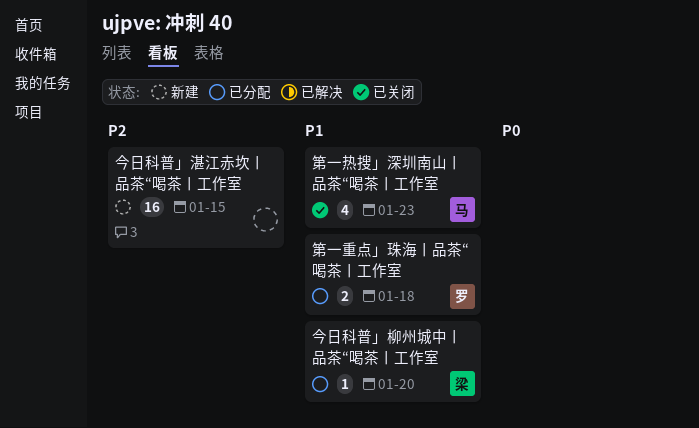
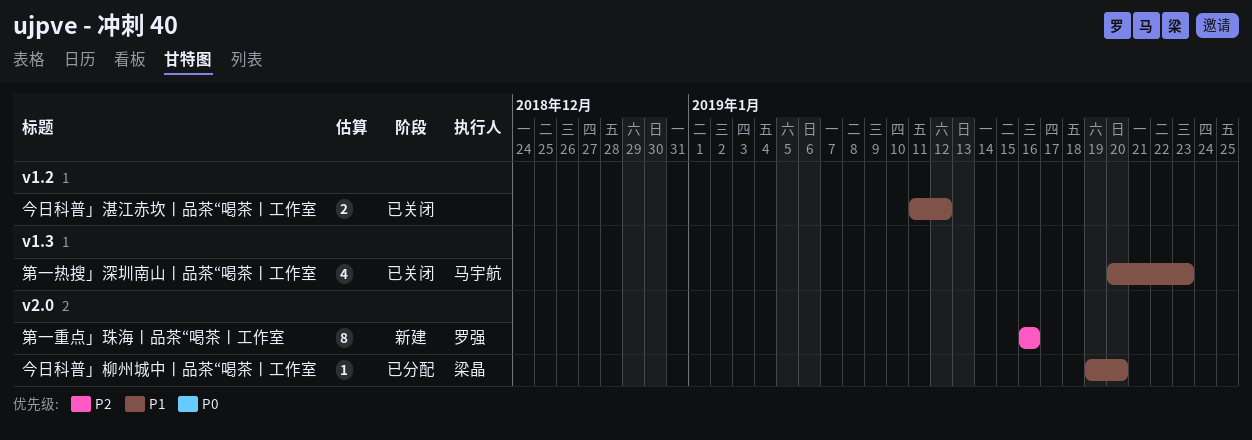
今日科普」湛江赤坎丨品茶“喝茶丨工作室, status: 新建 -> 已关闭
今日科普」湛江赤坎丨品茶“喝茶丨工作室, priority: P2 -> P1
今日科普」湛江赤坎丨品茶“喝茶丨工作室, estimate: 16 -> 2
今日科普」湛江赤坎丨品茶“喝茶丨工作室, due: Jan 15 -> Jan 12
第一重点」珠海丨品茶“喝茶丨工作室, status: 已分配 -> 新建
第一重点」珠海丨品茶“喝茶丨工作室, priority: P1 -> P2
第一重点」珠海丨品茶“喝茶丨工作室, estimate: 2 -> 8
第一重点」珠海丨品茶“喝茶丨工作室, due: Jan 18 -> Jan 16

